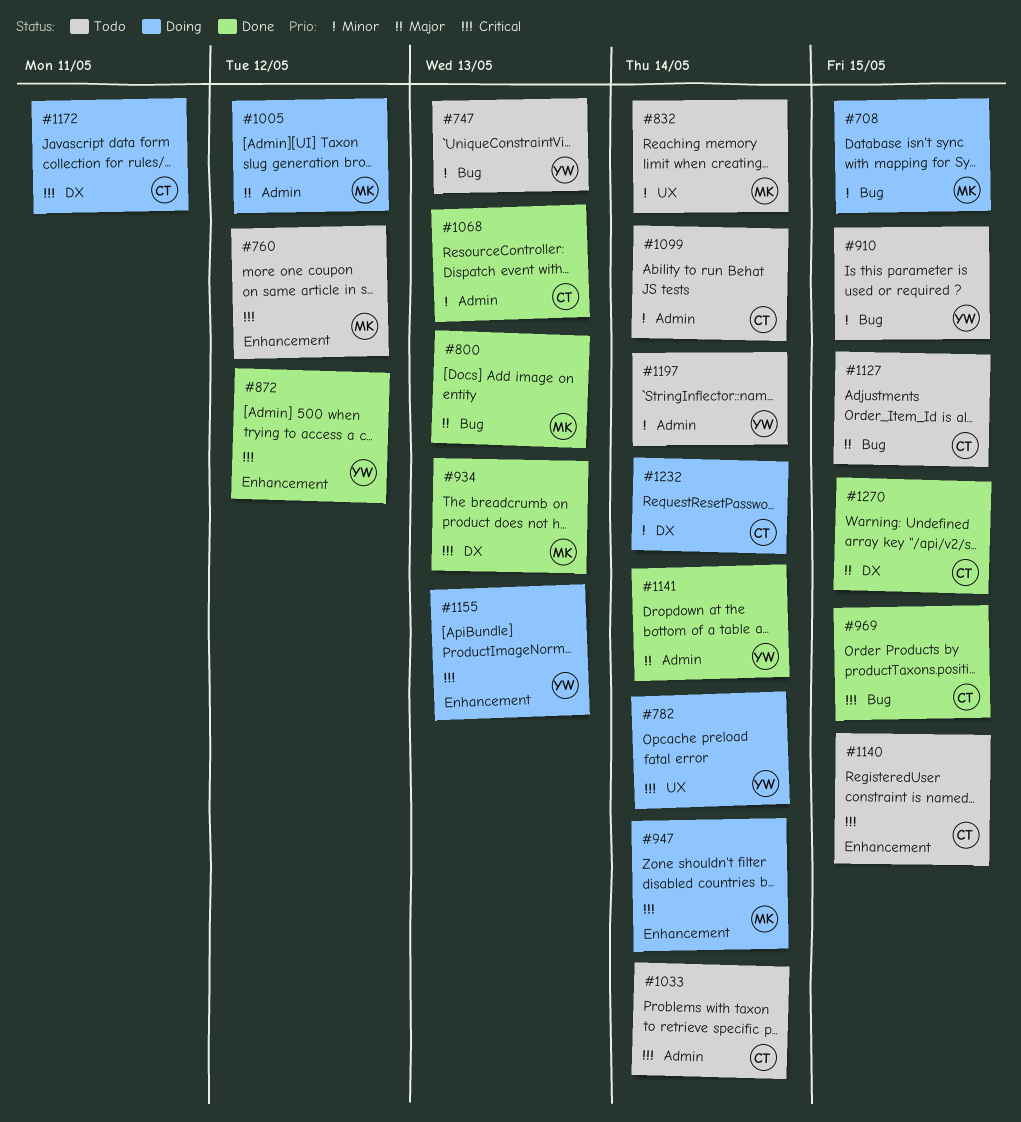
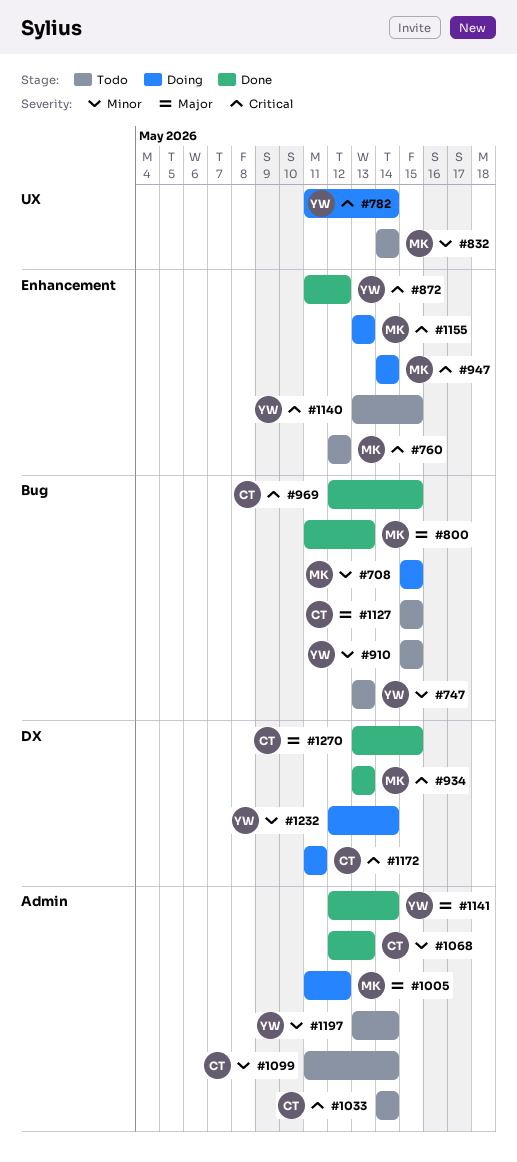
#1140, owner: CT -> YW
#1155, owner: YW -> MK
#1232, owner: CT -> YW

